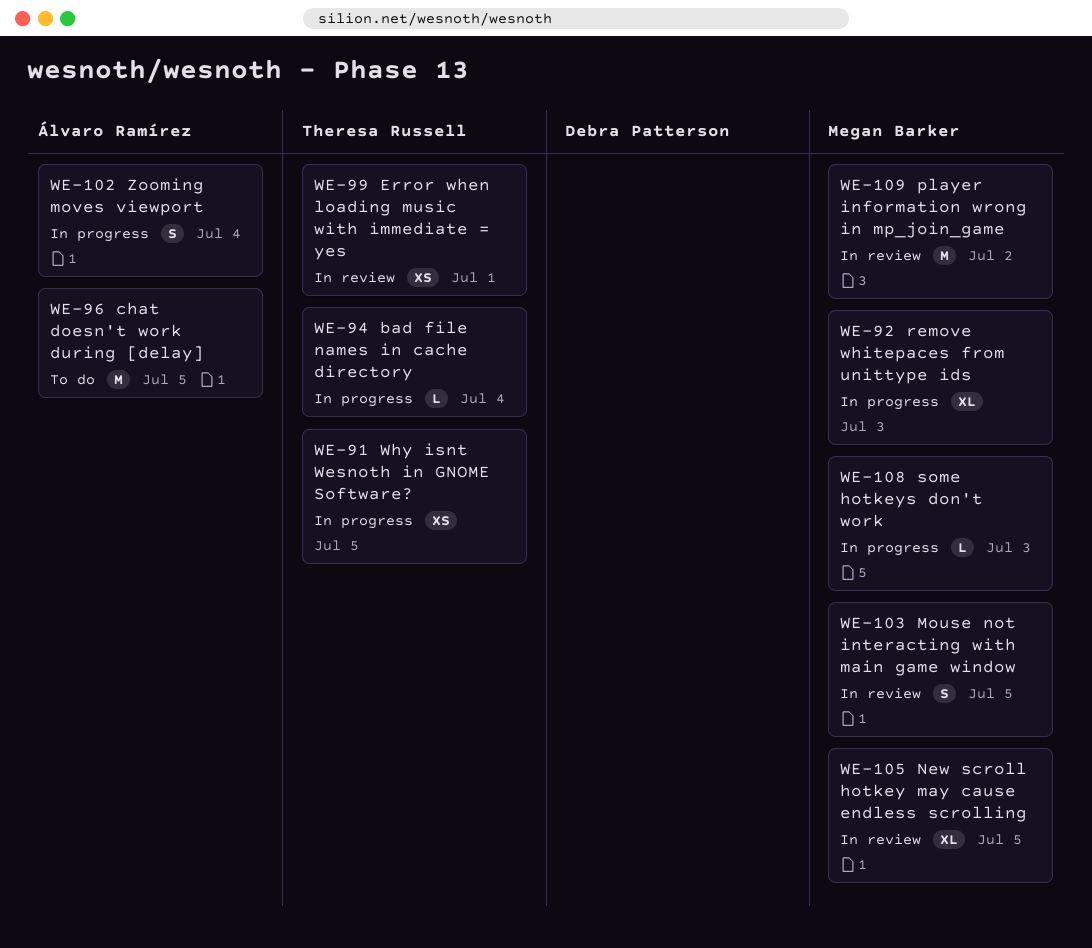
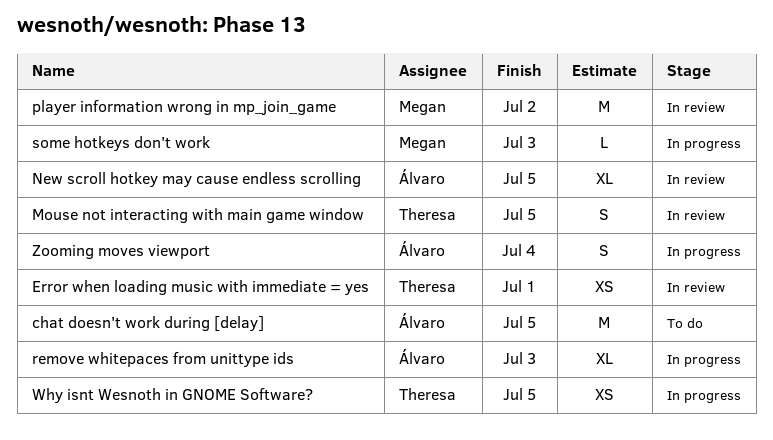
bad file names in cache directory: present -> none
Mouse not interacting with main game window, owner: Megan Barker -> Theresa Russell
New scroll hotkey may cause endless scrolling, owner: Megan Barker -> Álvaro Ramírez
remove whitepaces from unittype ids, owner: Megan Barker -> Álvaro Ramírez

